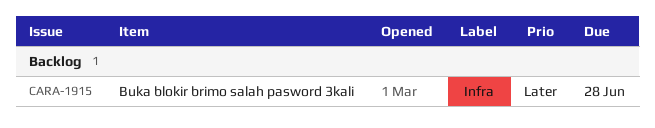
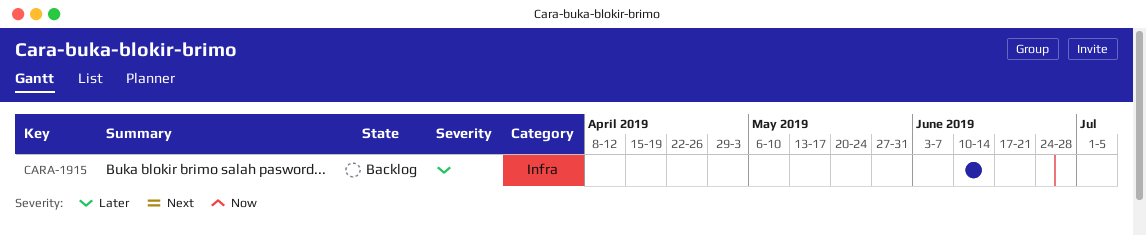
CARA-1915, due: Jun 28 -> Jun 14

